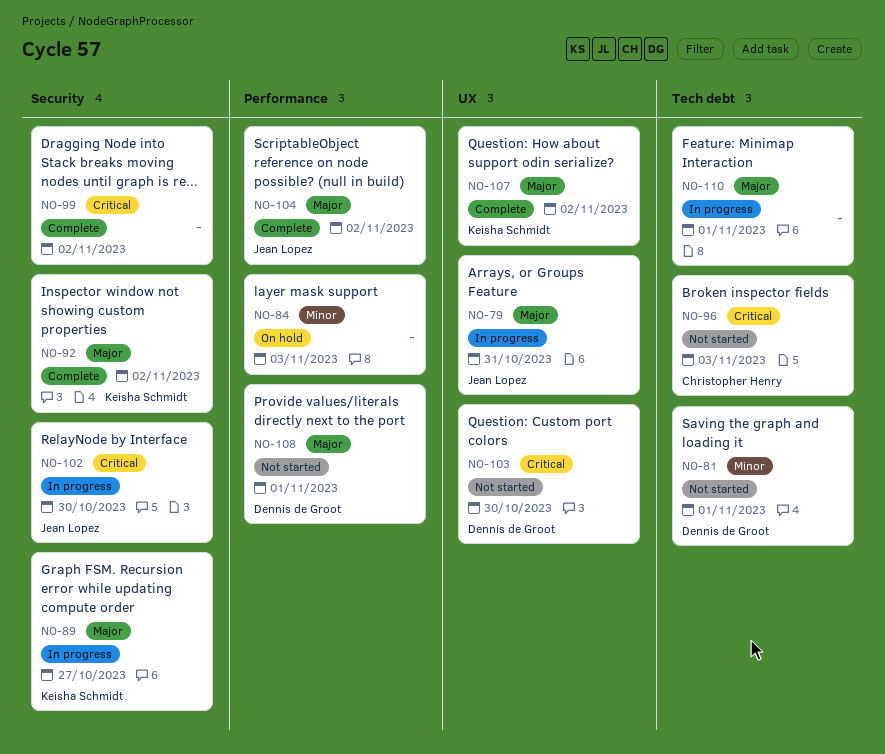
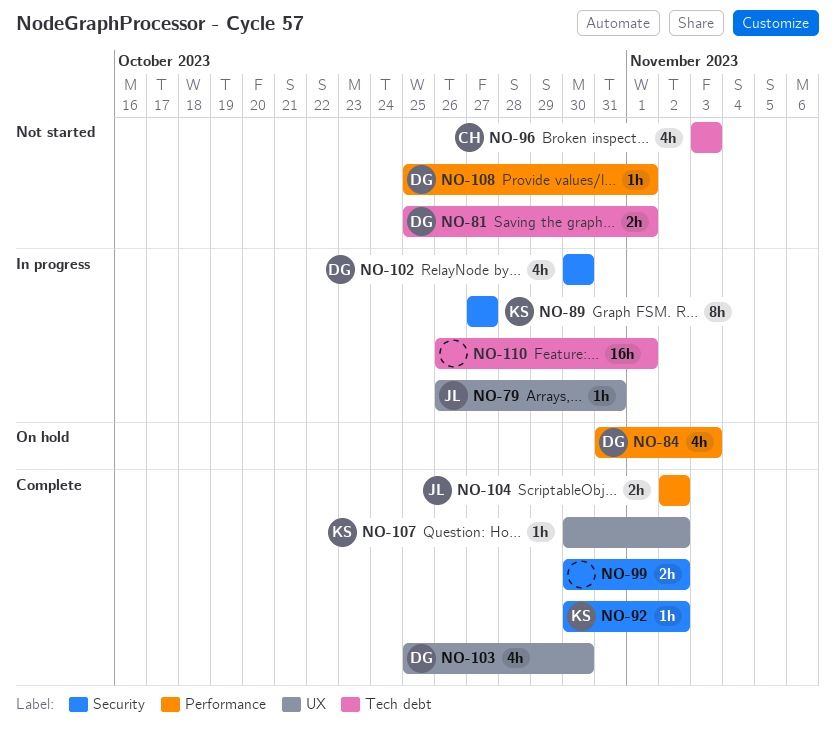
NO-84, owner: none -> Dennis de Groot
NO-102, owner: Jean Lopez -> Dennis de Groot
NO-103, status: Not started -> Complete

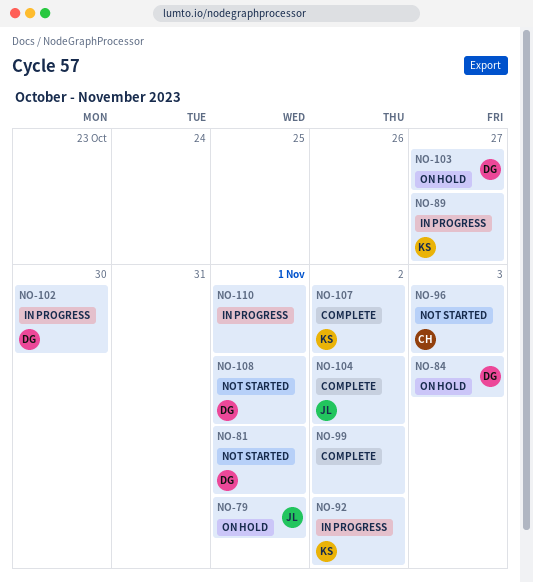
NO-79, status: In progress -> On hold
NO-79, due: Oct 31 -> Nov 1
NO-92, status: Complete -> In progress
NO-103, status: Complete -> On hold
NO-103, due: Oct 30 -> Oct 27

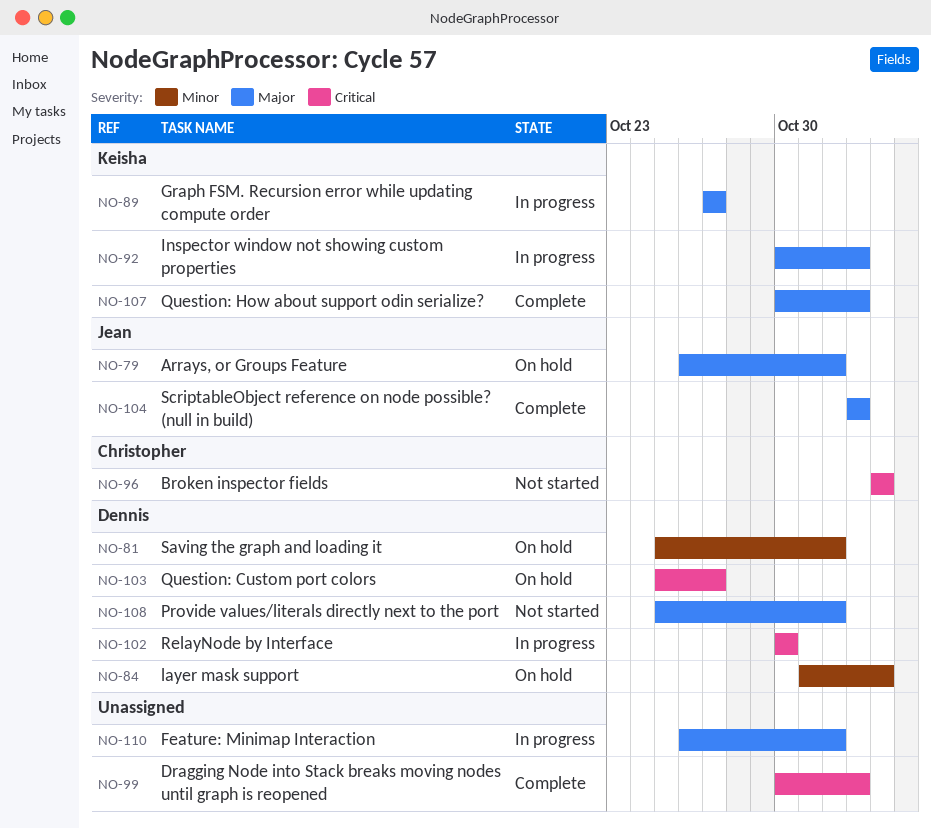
NO-81, status: Not started -> On hold

